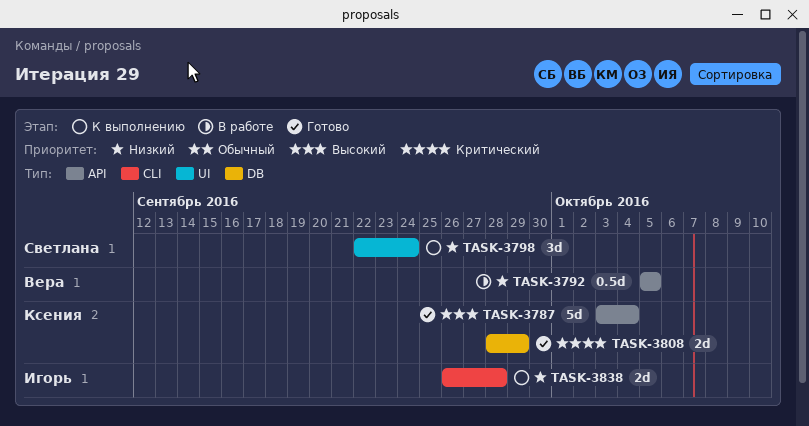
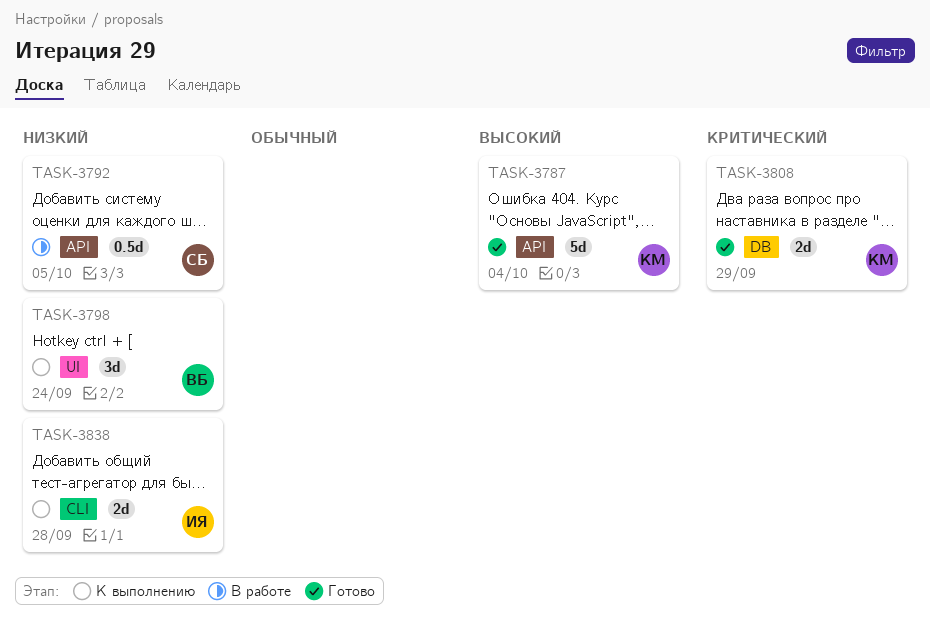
TASK-3792, owner: Вера -> Светлана
TASK-3798, owner: Светлана -> Вера

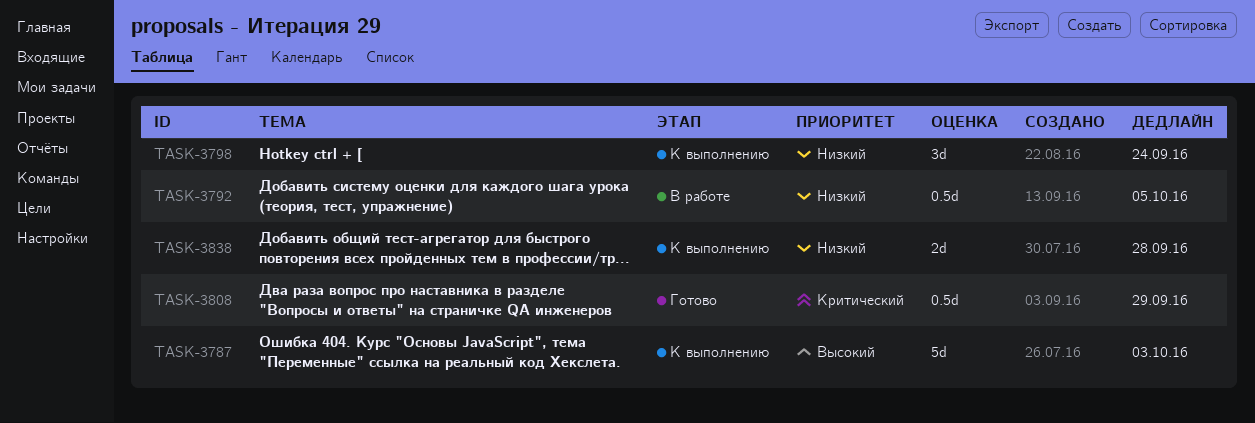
TASK-3787, status: Готово -> К выполнению
TASK-3787, due: Oct 4 -> Oct 3
TASK-3808, estimate: 2d -> 0.5d

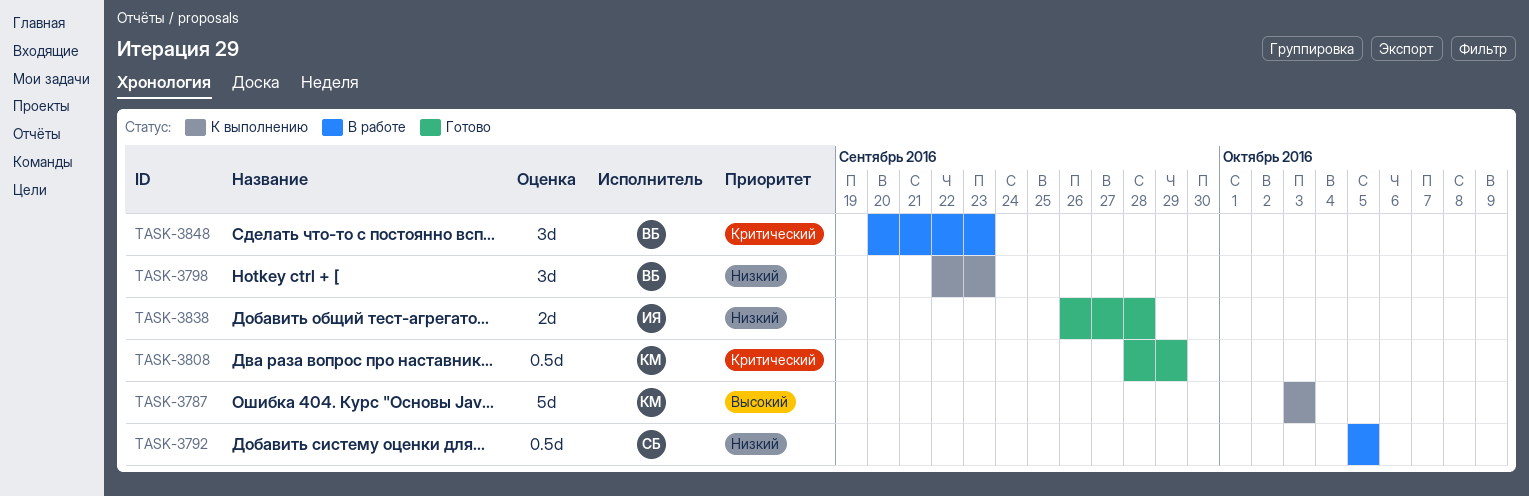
TASK-3798, due: Sep 24 -> Sep 23
TASK-3838, status: К выполнению -> Готово
TASK-3848: none -> present

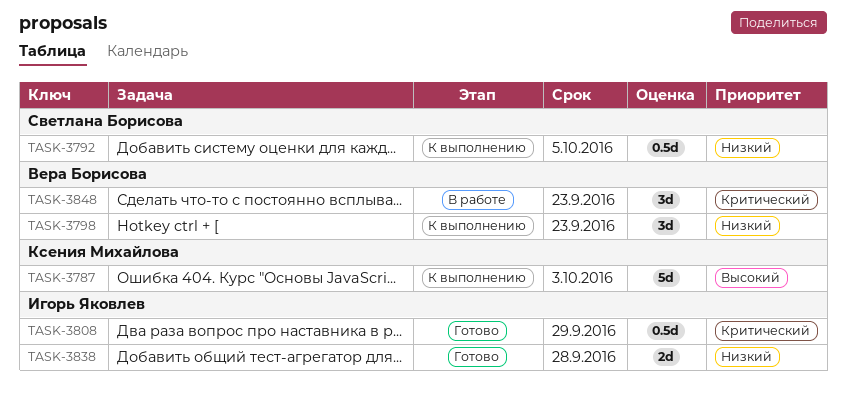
TASK-3792, status: В работе -> К выполнению
TASK-3808, owner: Ксения Михайлова -> Игорь Яковлев

